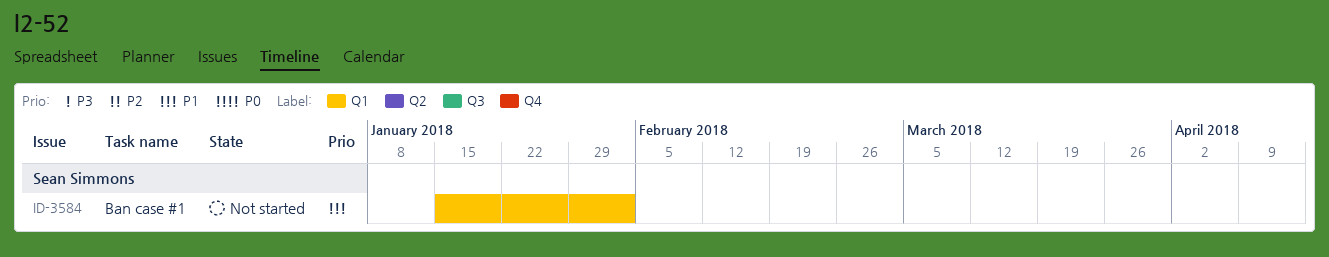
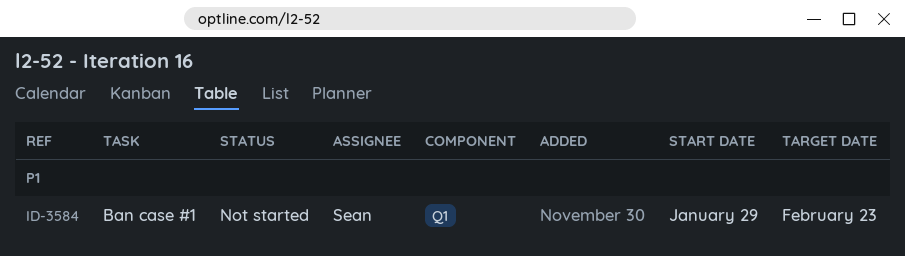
ID-3584, start: Jan 15 -> Jan 29
ID-3584, due: Feb 2 -> Feb 23

